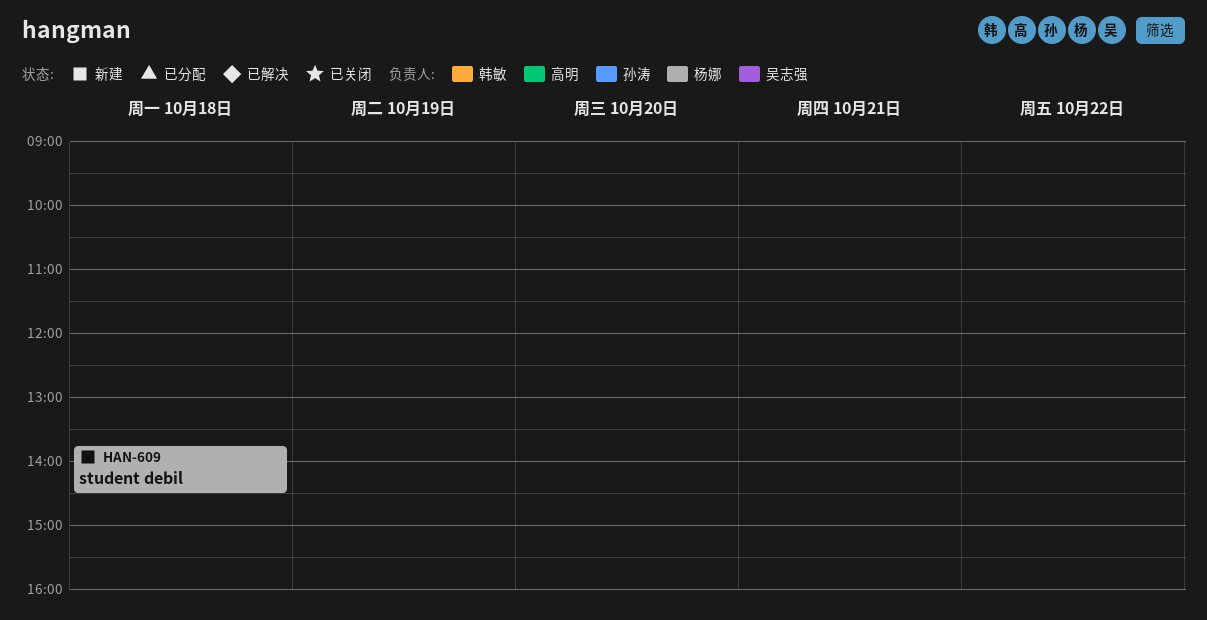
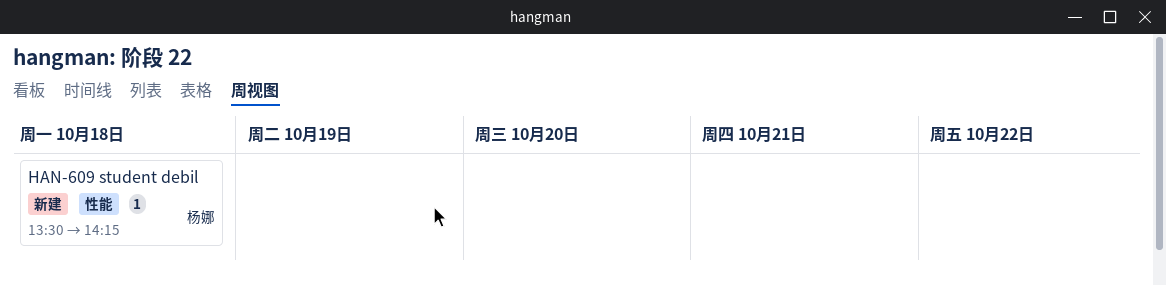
HAN-609, begins: 13:45 -> 13:30
HAN-609, ends: 14:30 -> 14:15

